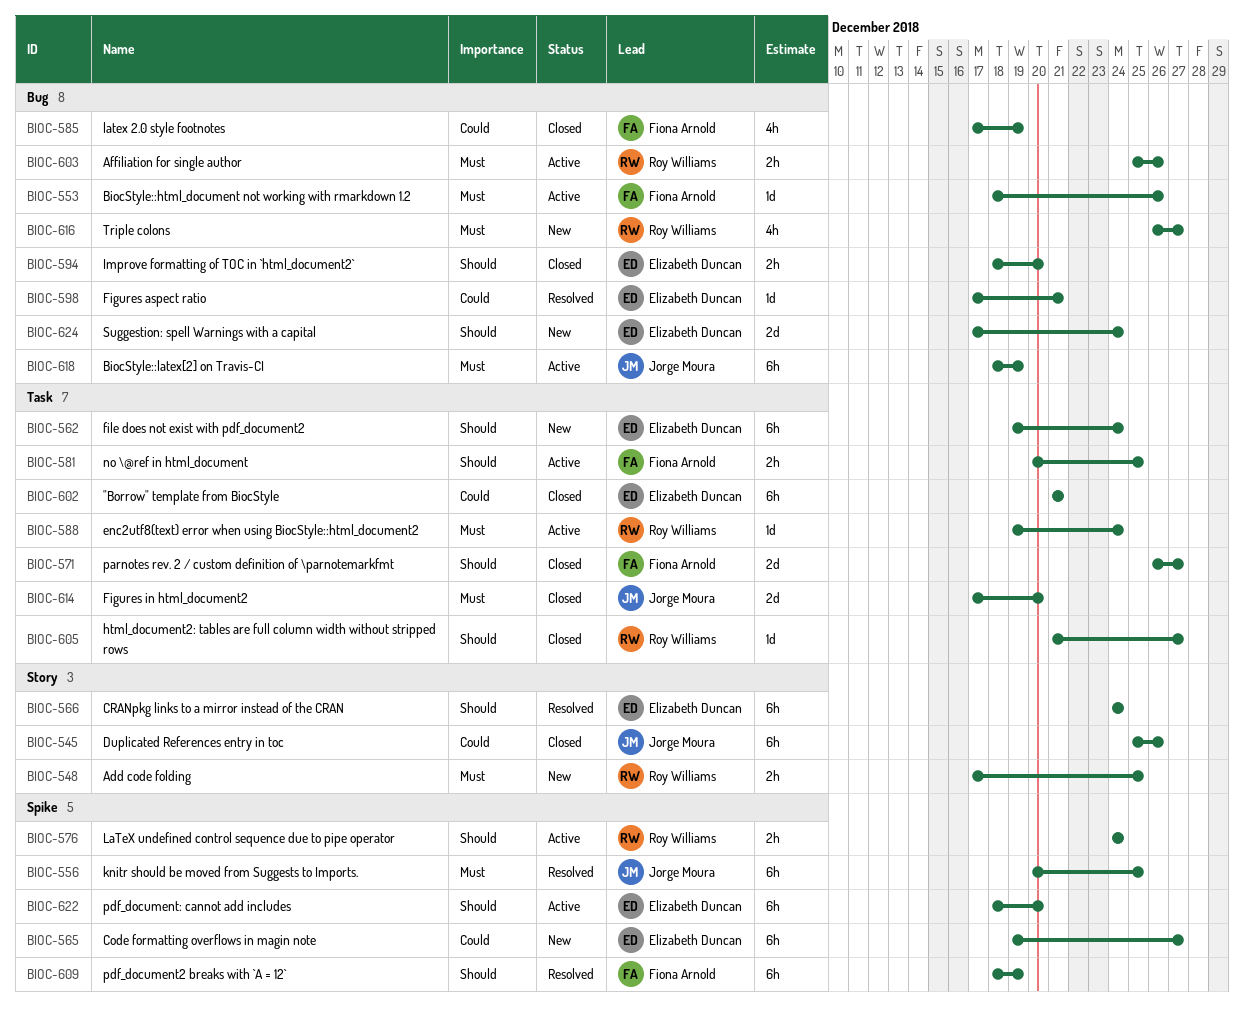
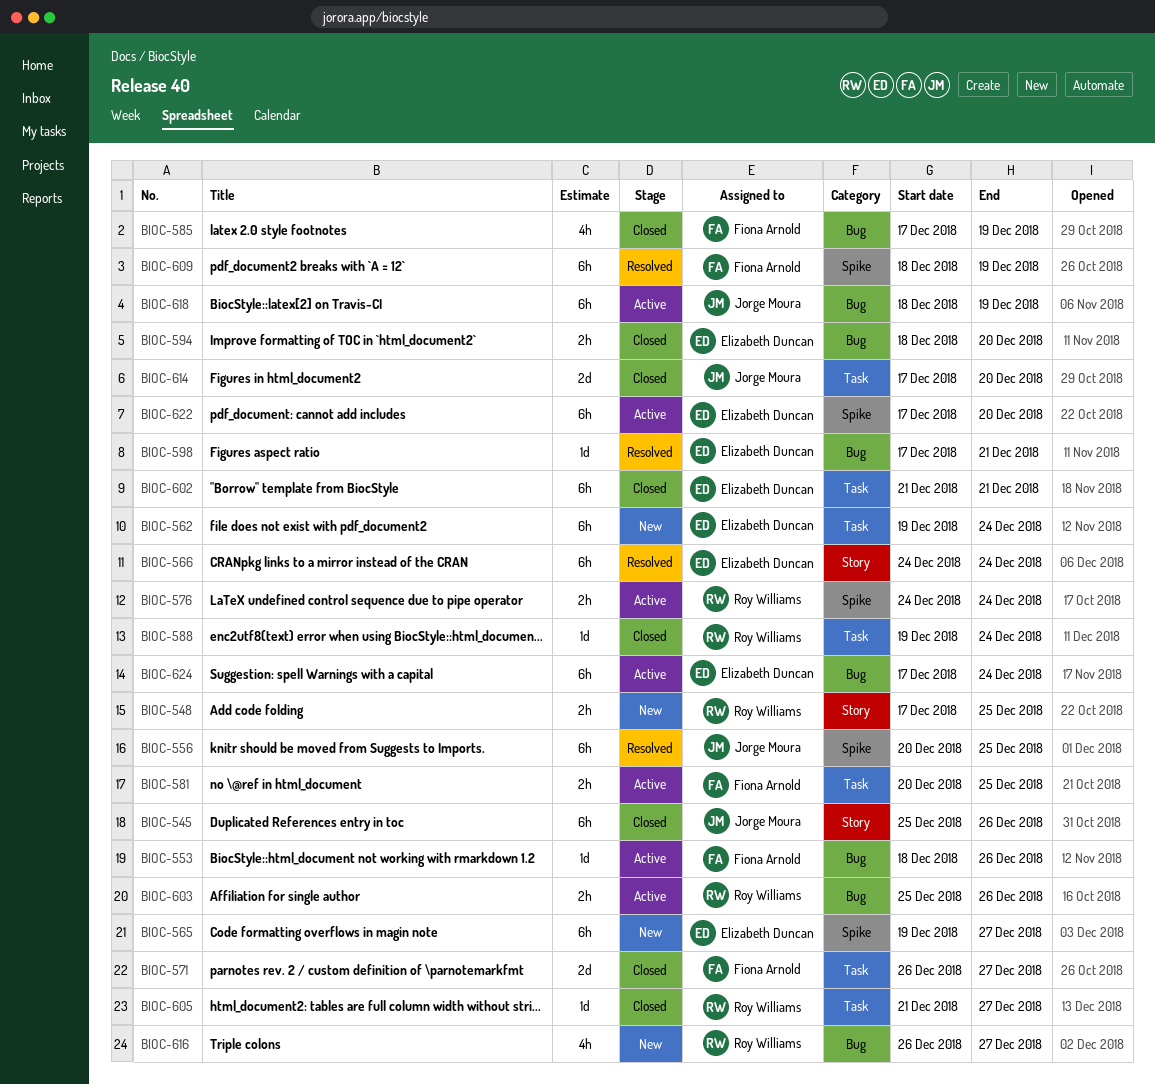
BIOC-588, status: Active -> Closed
BIOC-622, start: Dec 18 -> Dec 17
BIOC-624, status: New -> Active
BIOC-624, estimate: 2d -> 6h

